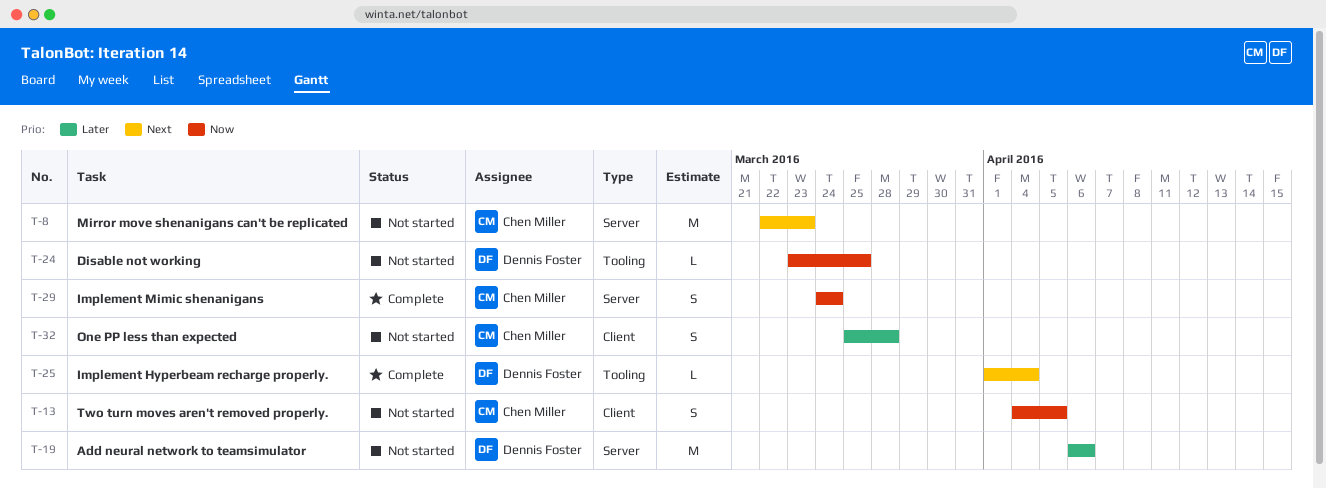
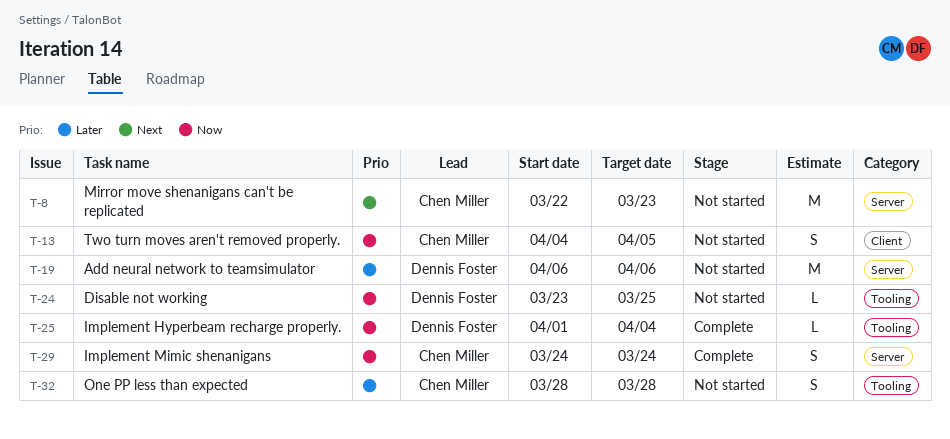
T-25, priority: Next -> Now
T-32, label: Client -> Tooling
T-32, start: Mar 25 -> Mar 28

